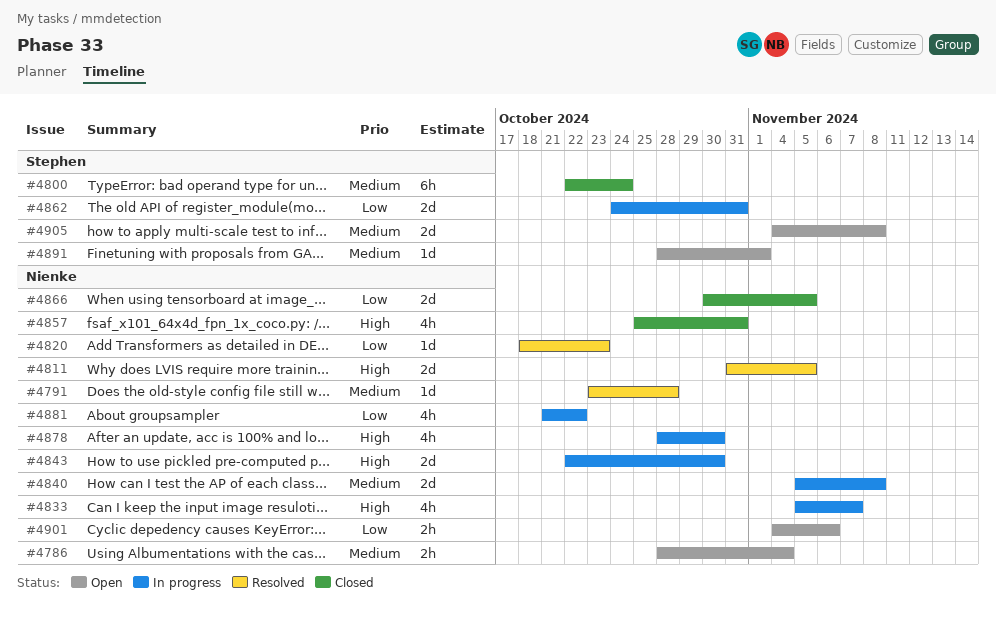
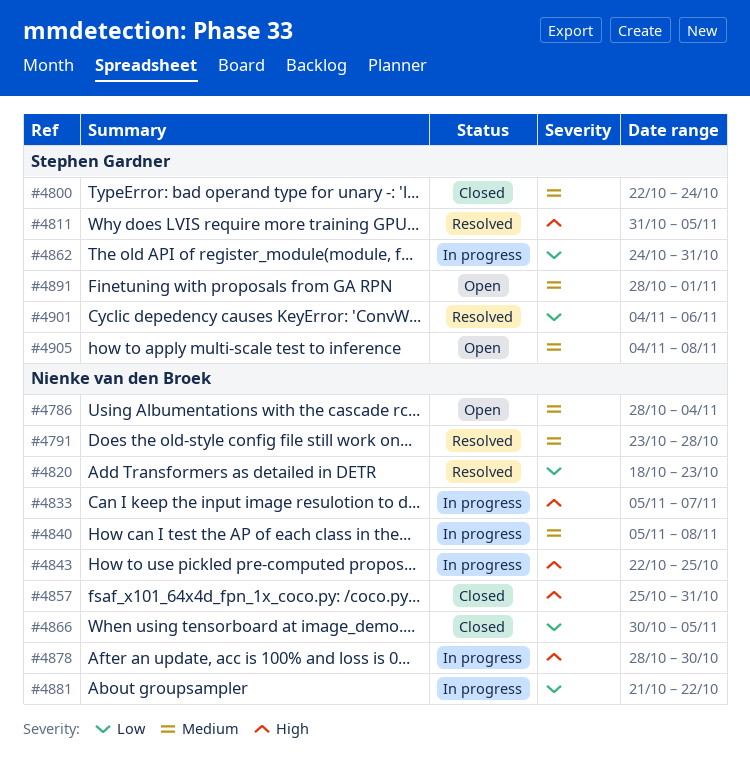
#4811, owner: Nienke van den Broek -> Stephen Gardner
#4843, due: Oct 30 -> Oct 25
#4901, status: Open -> Resolved
#4901, owner: Nienke van den Broek -> Stephen Gardner

